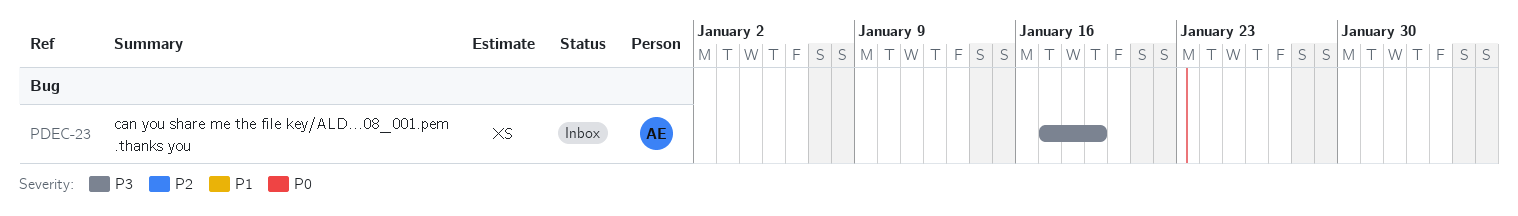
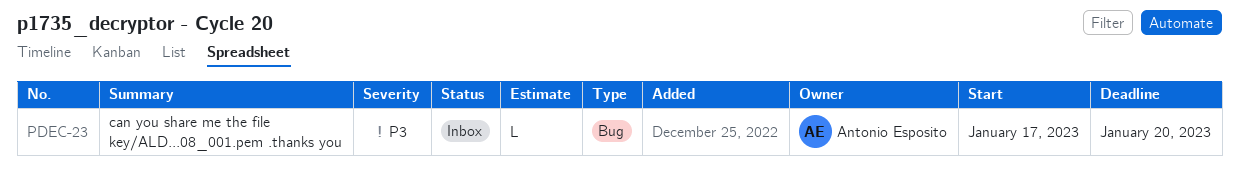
PDEC-23, estimate: XS -> L
PDEC-23, due: Jan 19 -> Jan 20

